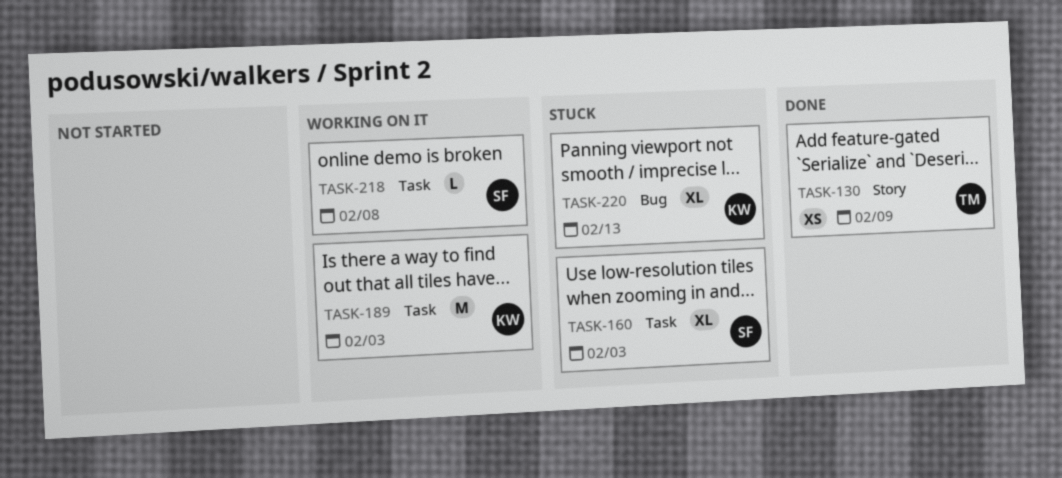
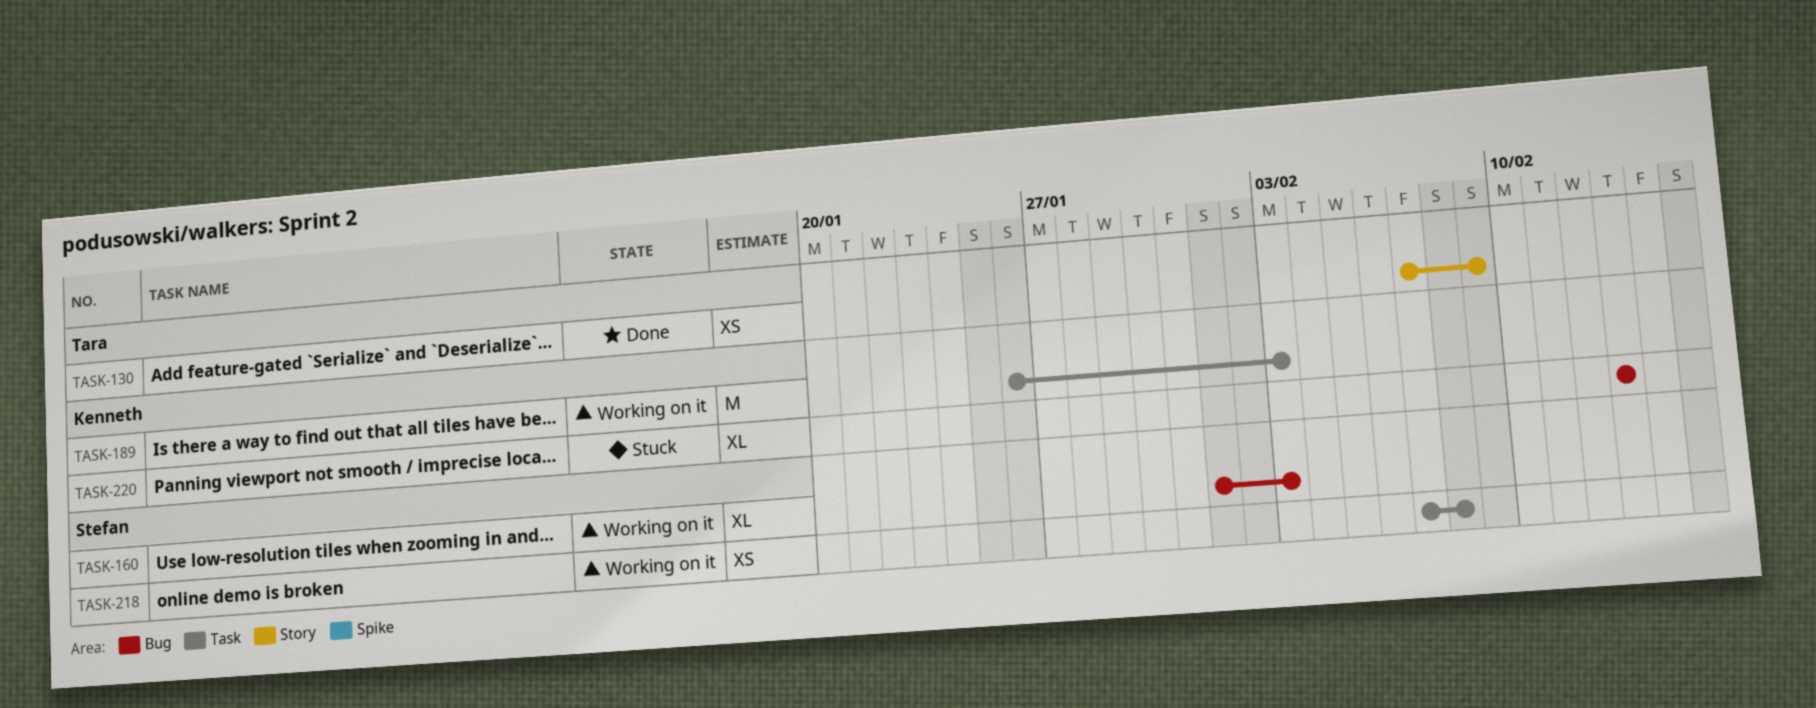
TASK-160, status: Stuck -> Working on it
TASK-160, label: Task -> Bug
TASK-218, estimate: L -> XS

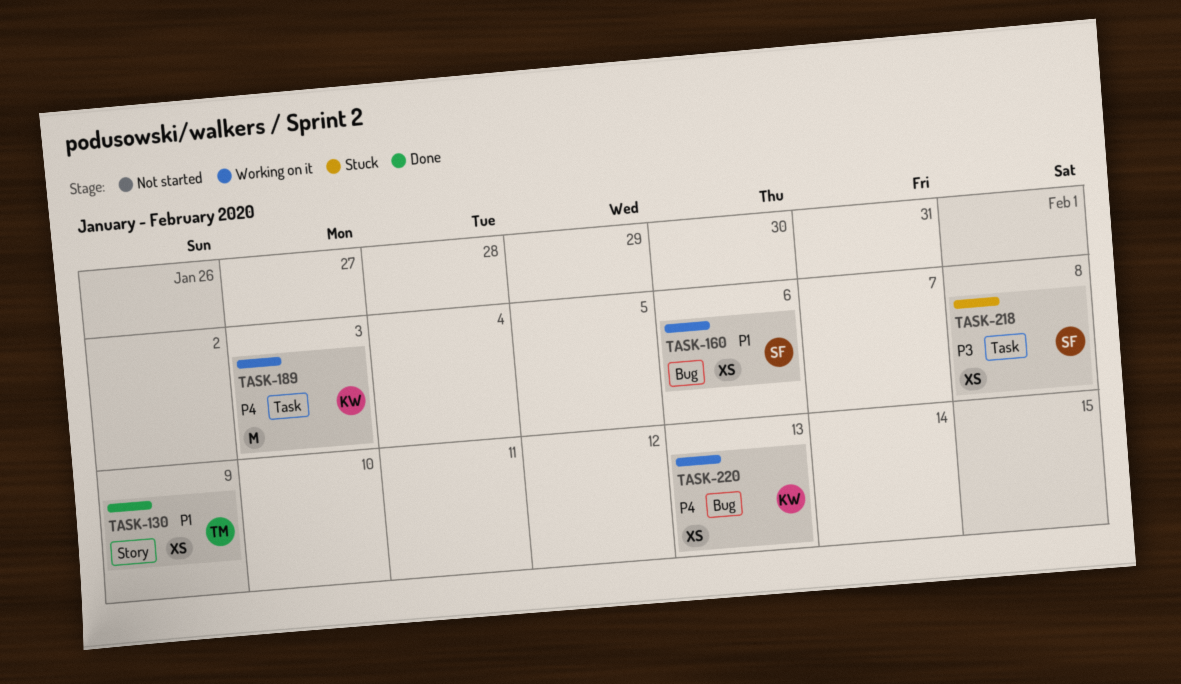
TASK-160, estimate: XL -> XS
TASK-160, due: Feb 3 -> Feb 6
TASK-218, status: Working on it -> Stuck
TASK-220, status: Stuck -> Working on it
TASK-220, estimate: XL -> XS

